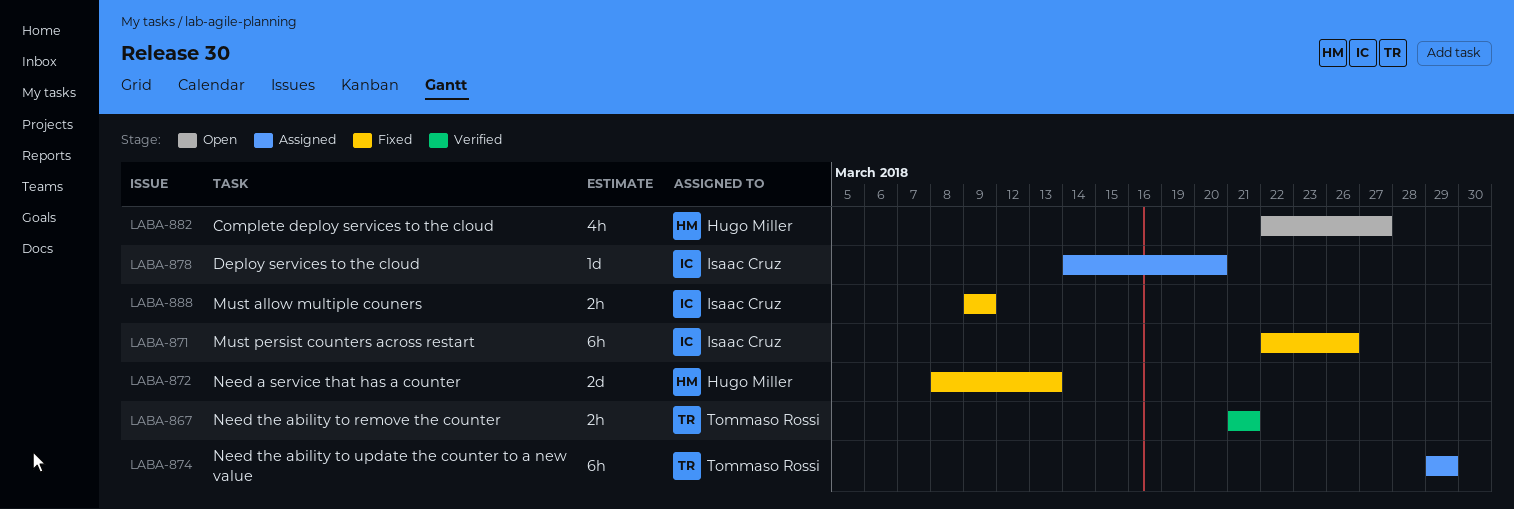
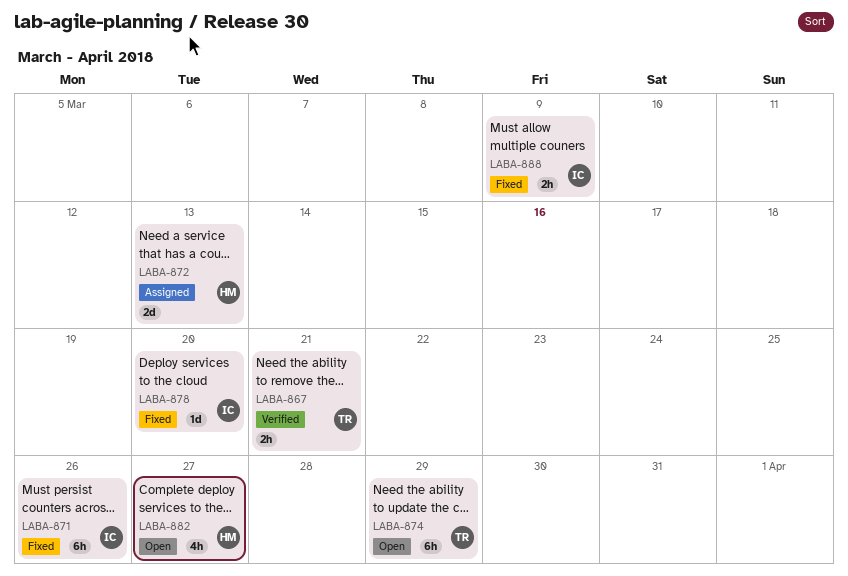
LABA-872, status: Fixed -> Assigned
LABA-874, status: Assigned -> Open
LABA-878, status: Assigned -> Fixed

